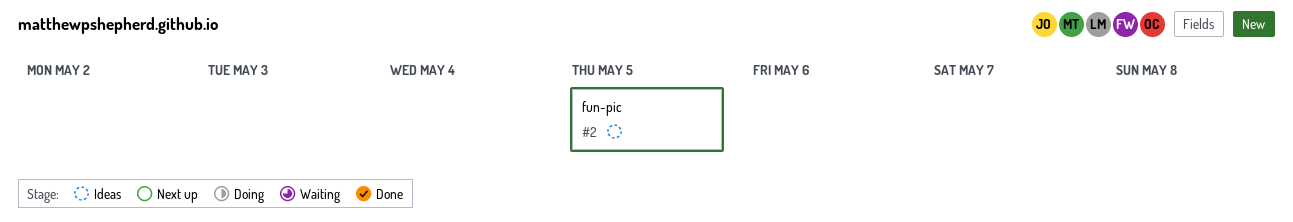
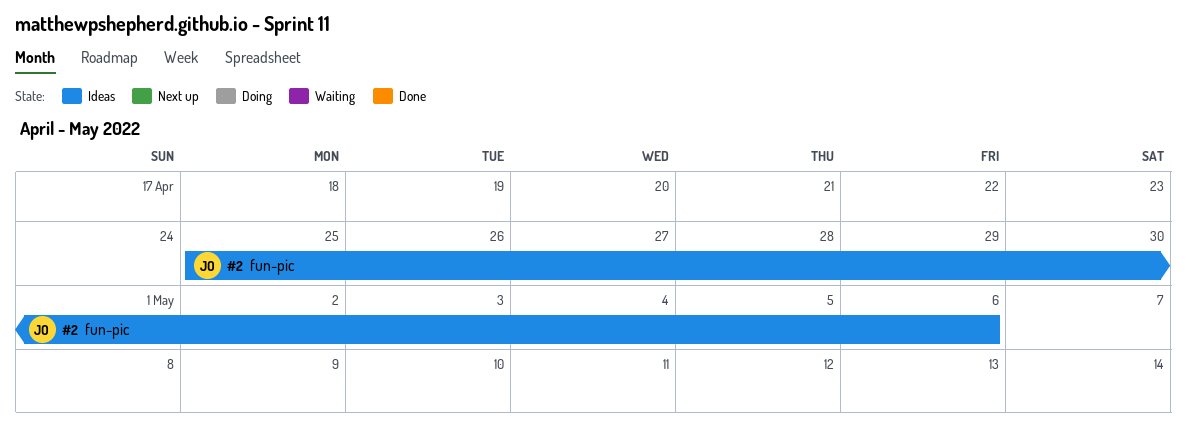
#2, due: May 5 -> May 6

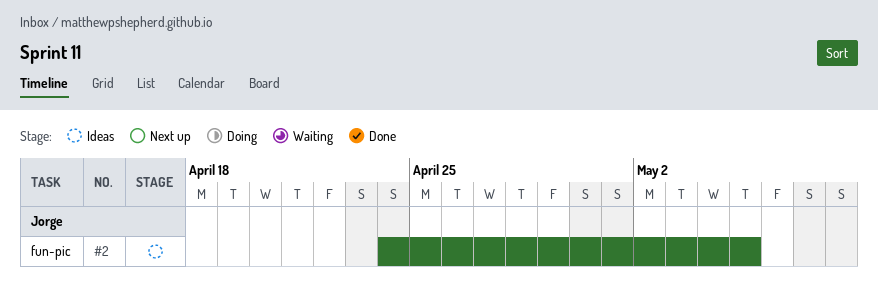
#2, start: Apr 25 -> Apr 24
#2, due: May 6 -> May 5

